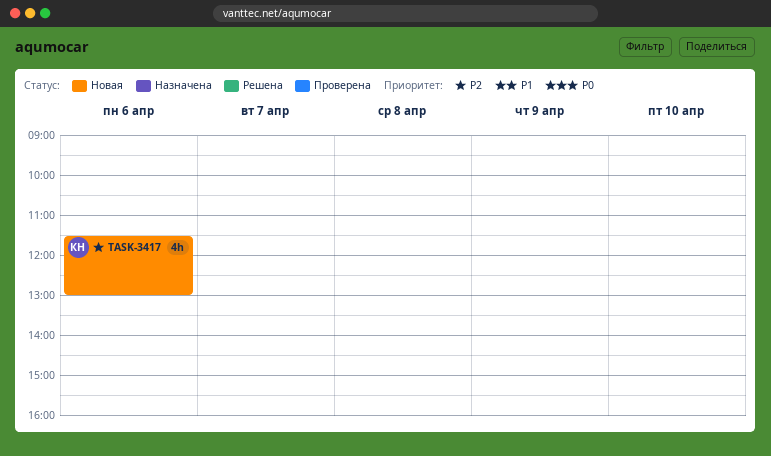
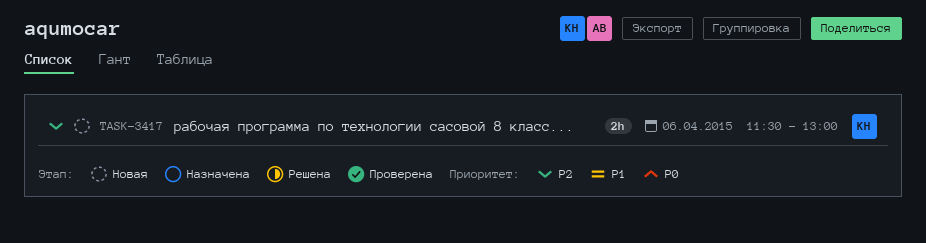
TASK-3417, estimate: 4h -> 2h

